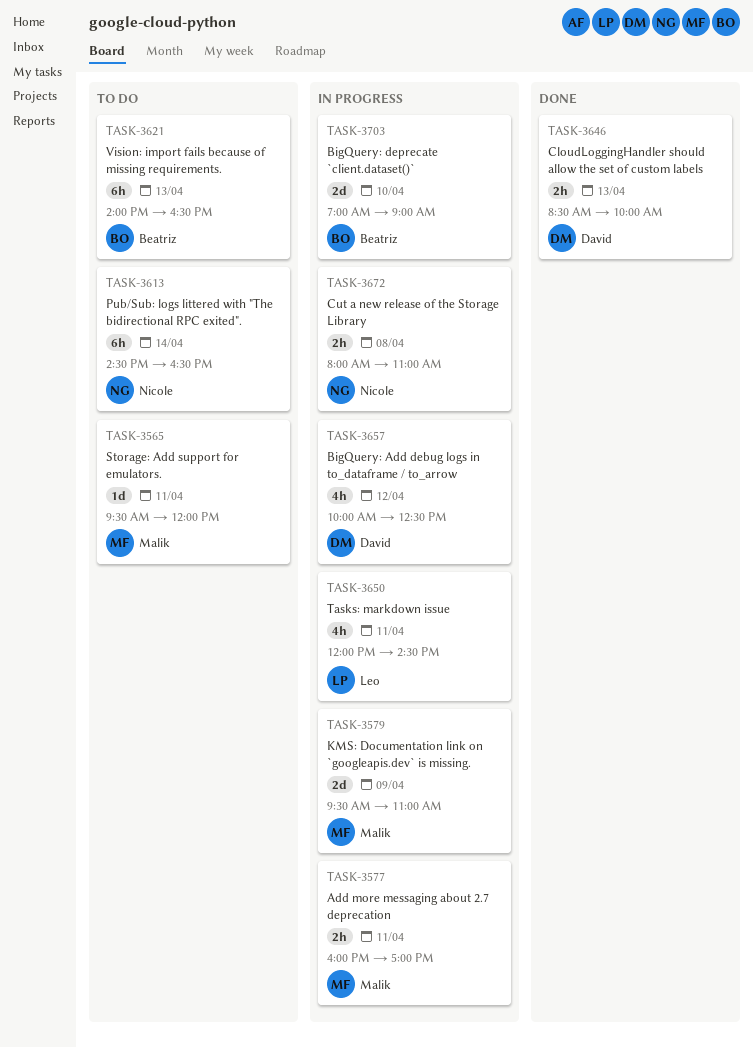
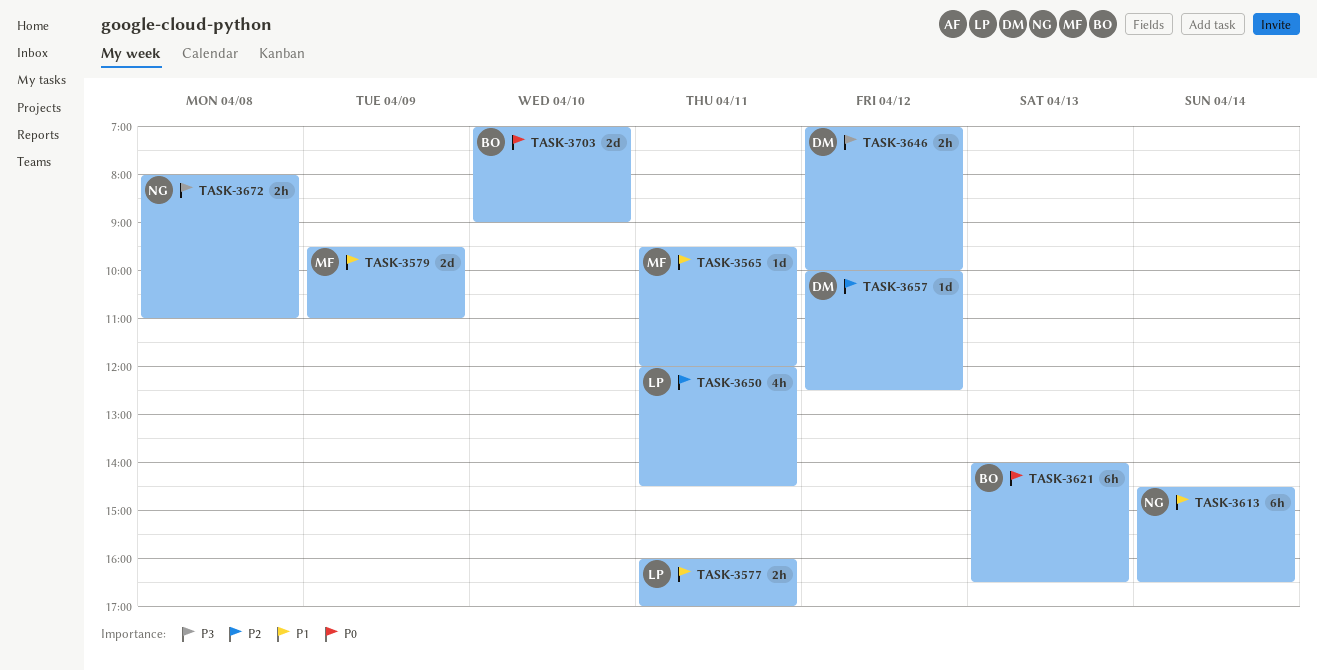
TASK-3577, owner: Malik -> Leo
TASK-3646, day: Apr 13 -> Apr 12
TASK-3646, begins: 08:30 -> 07:00
TASK-3657, estimate: 4h -> 1d

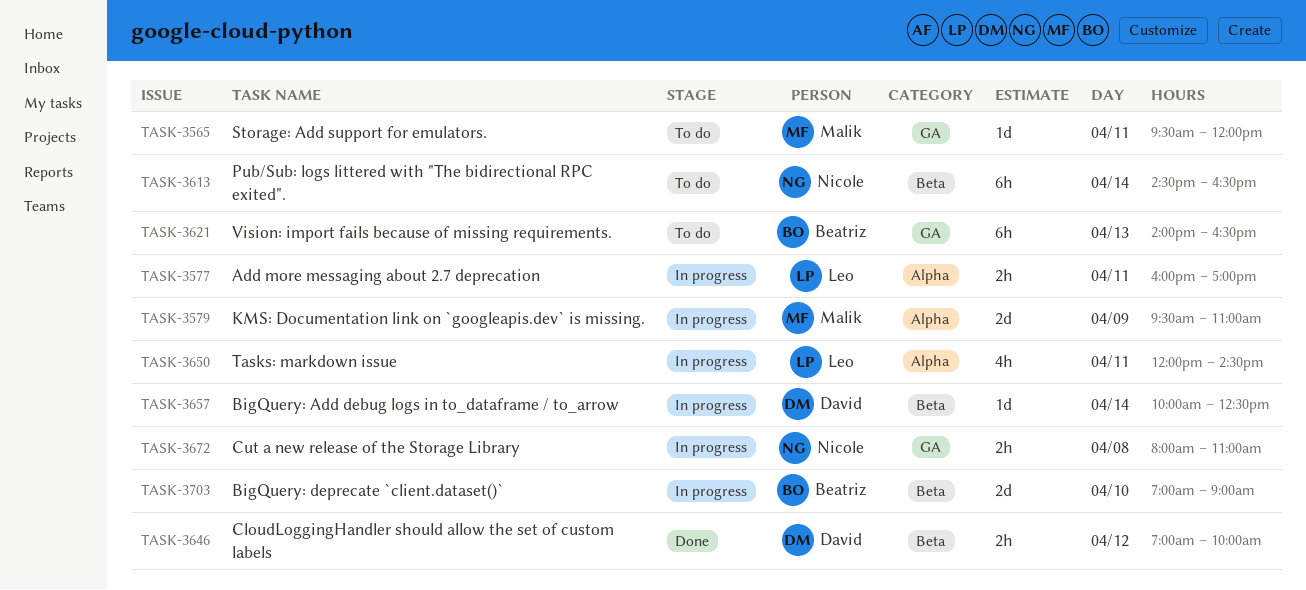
TASK-3657, day: Apr 12 -> Apr 14

